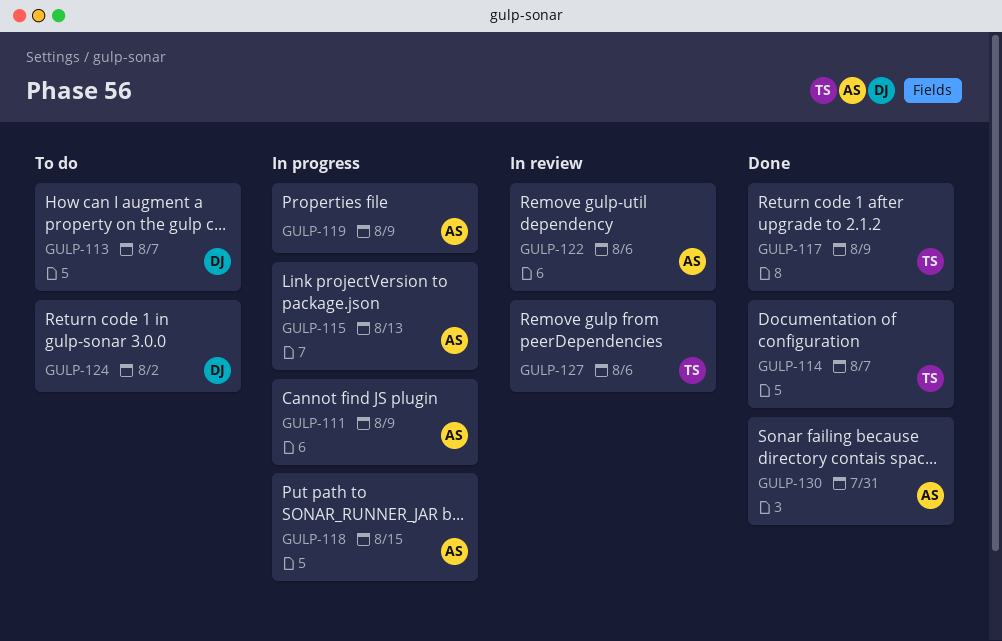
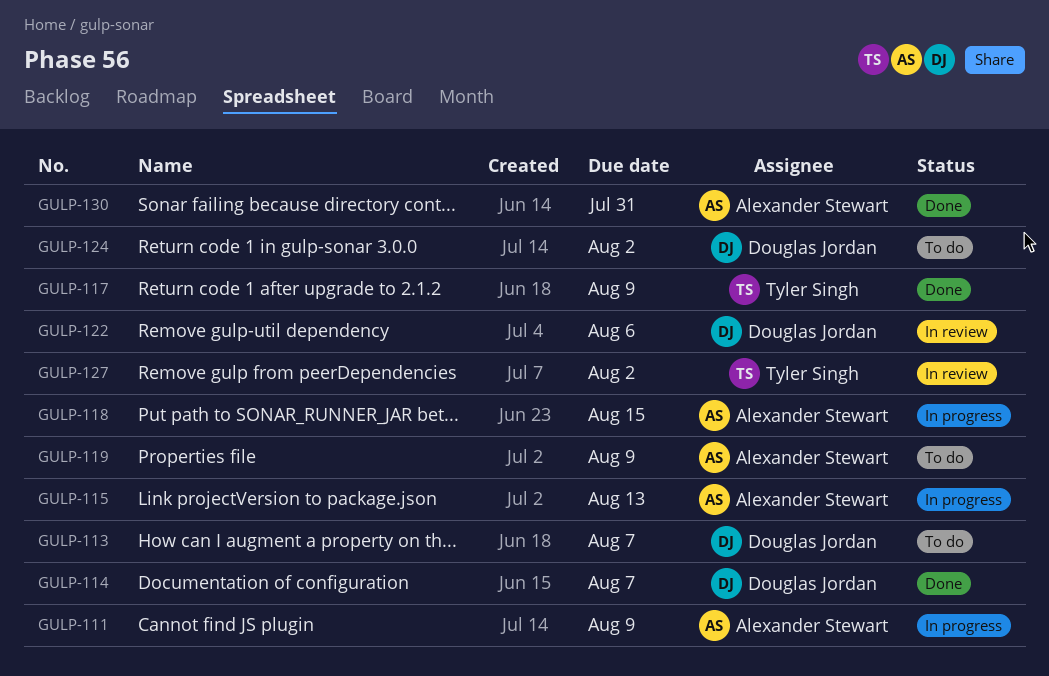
GULP-114, owner: Tyler Singh -> Douglas Jordan
GULP-119, status: In progress -> To do
GULP-122, owner: Alexander Stewart -> Douglas Jordan
GULP-127, due: Aug 6 -> Aug 2

